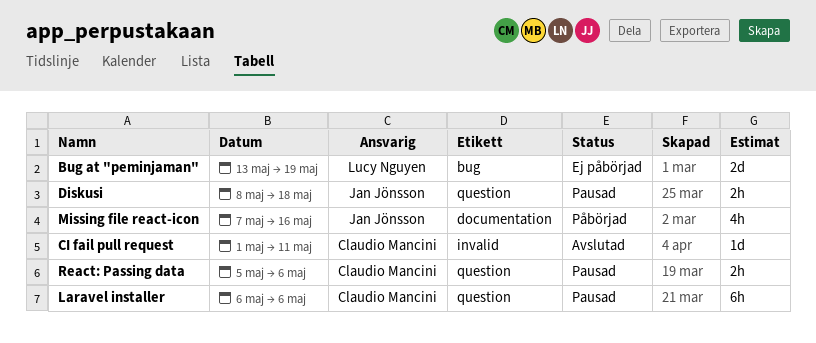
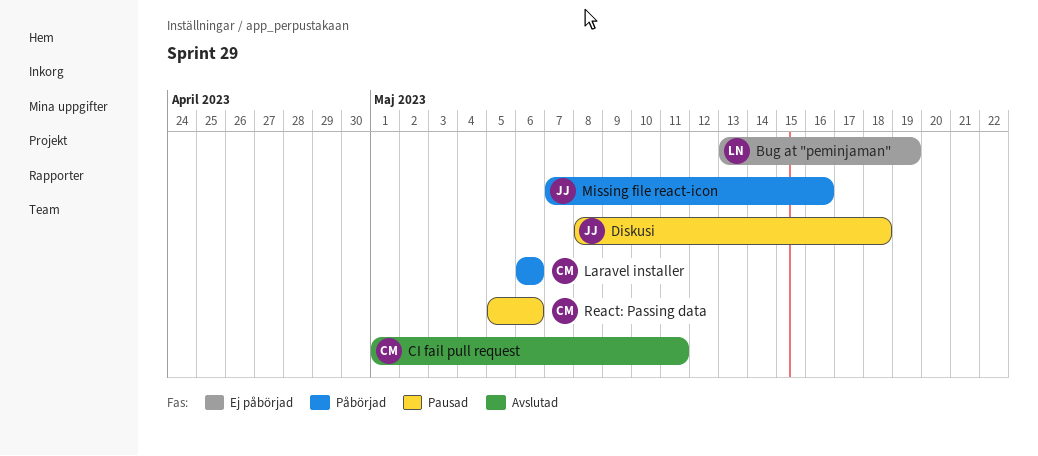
Laravel installer, status: Pausad -> Påbörjad

